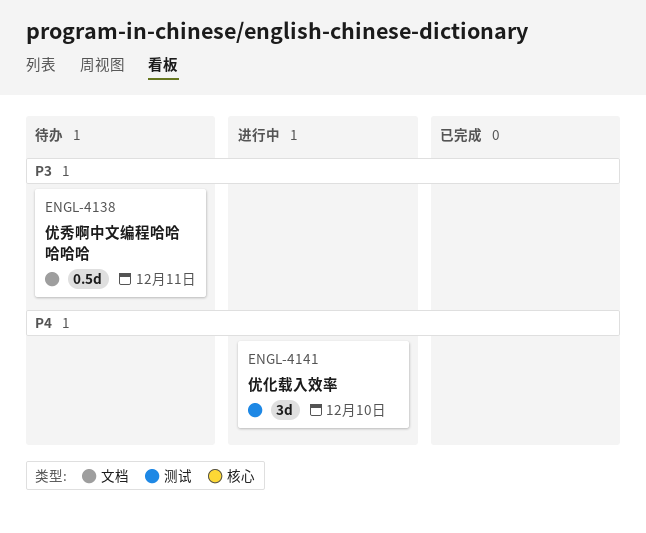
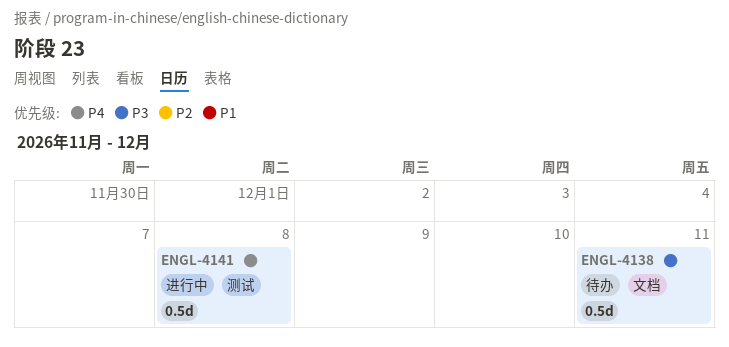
ENGL-4141, estimate: 3d -> 0.5d
ENGL-4141, due: Dec 10 -> Dec 8

